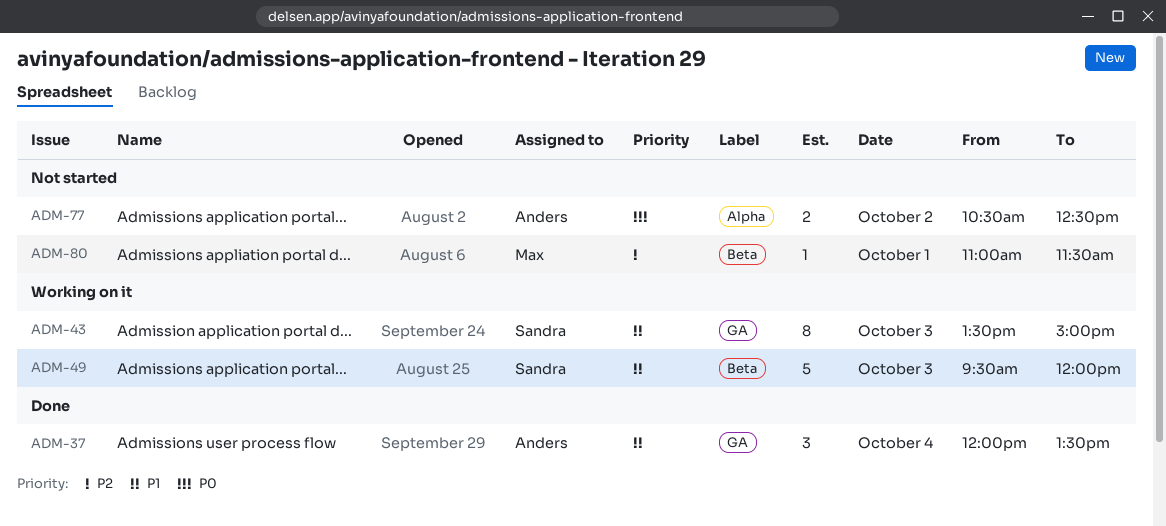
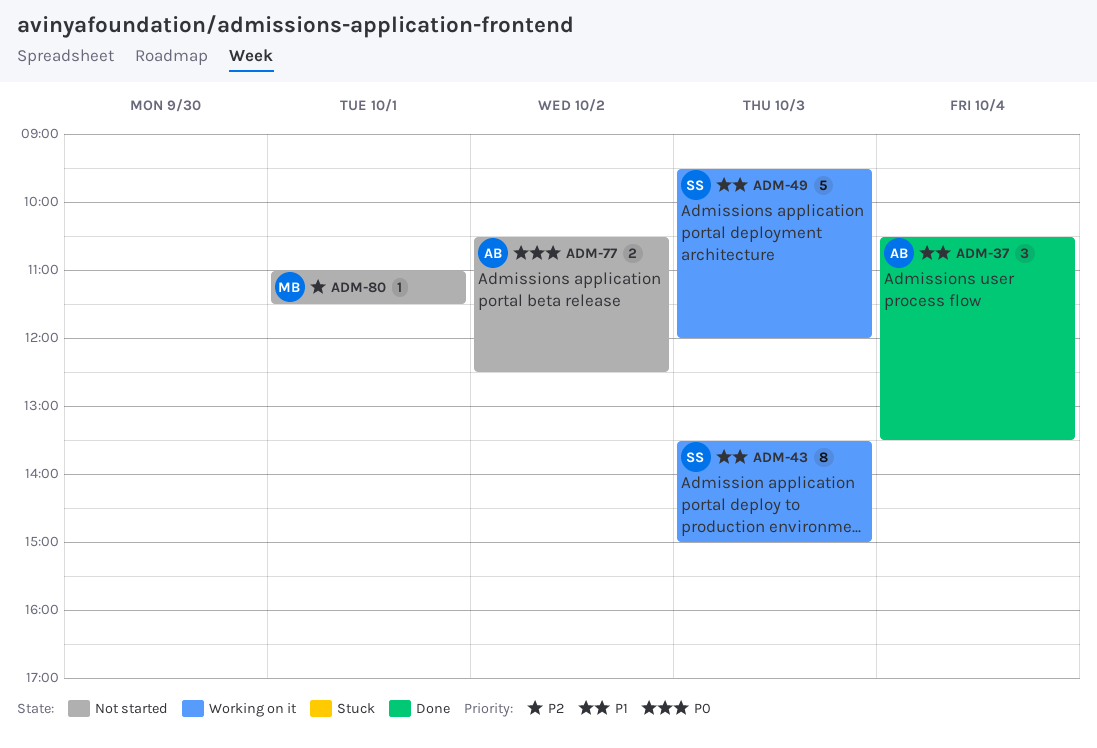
ADM-37, begins: 12:00 -> 10:30

